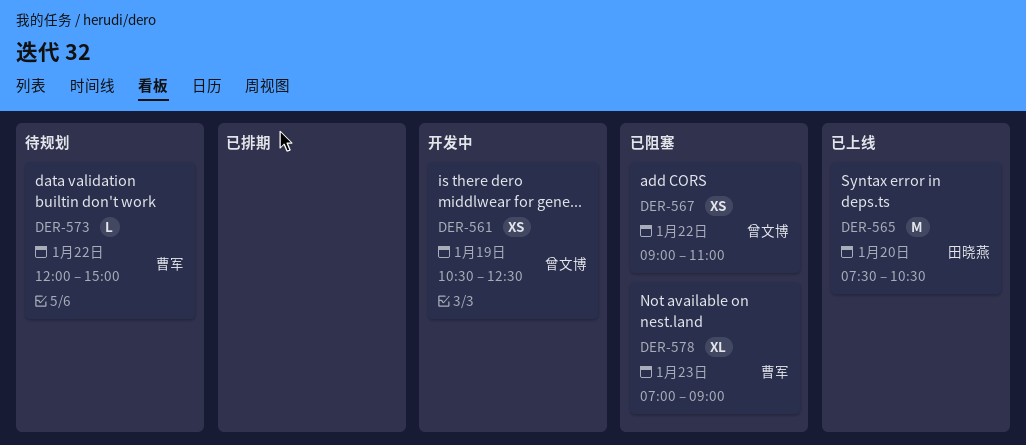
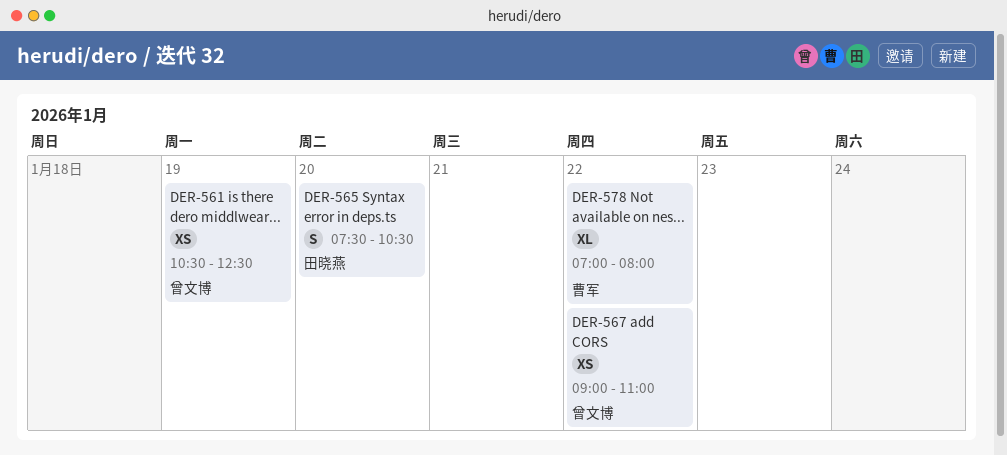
DER-565, estimate: M -> S
DER-573: present -> none
DER-578, day: Jan 23 -> Jan 22
DER-578, ends: 09:00 -> 08:00

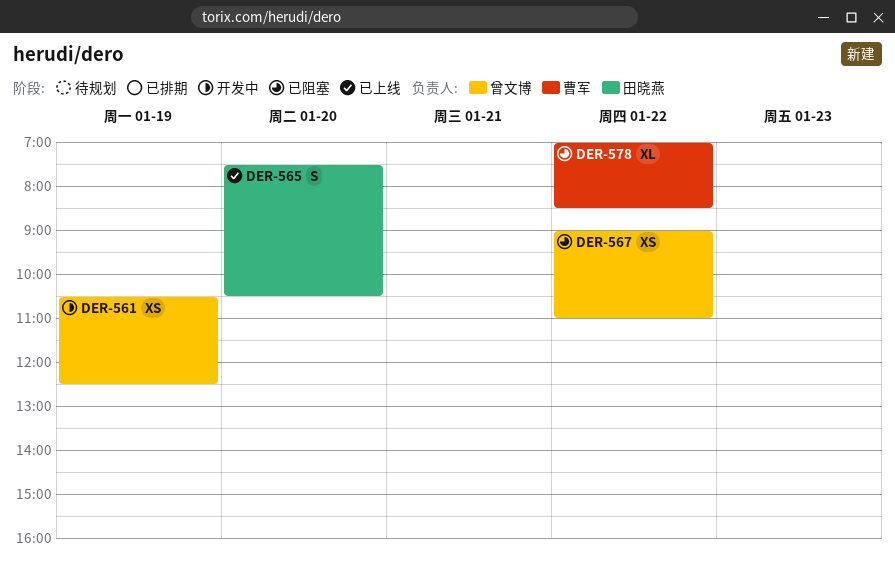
DER-578, ends: 08:00 -> 08:30

